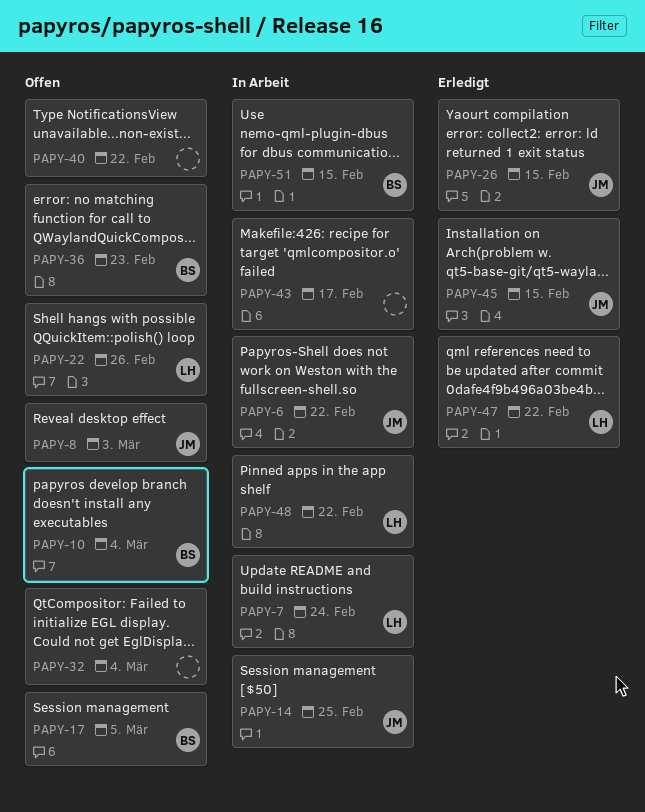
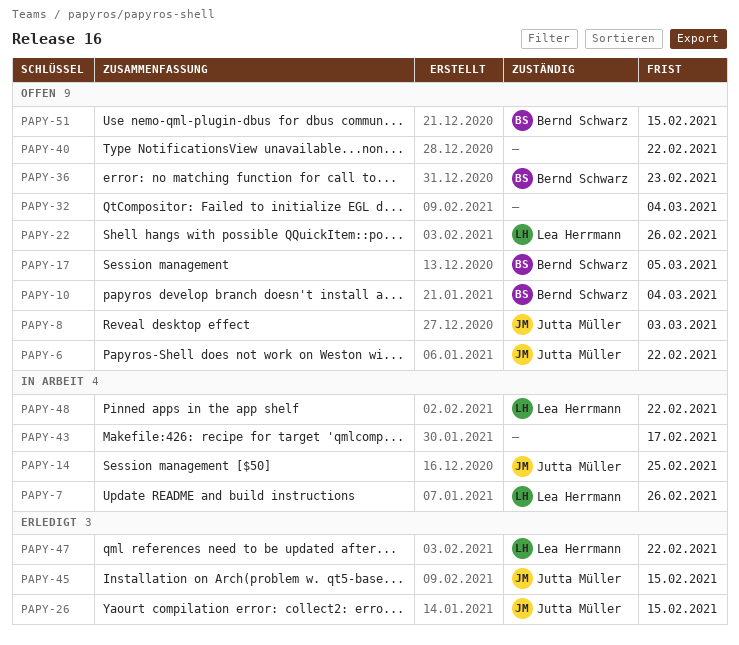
PAPY-6, status: In Arbeit -> Offen
PAPY-7, due: Feb 24 -> Feb 26
PAPY-51, status: In Arbeit -> Offen

